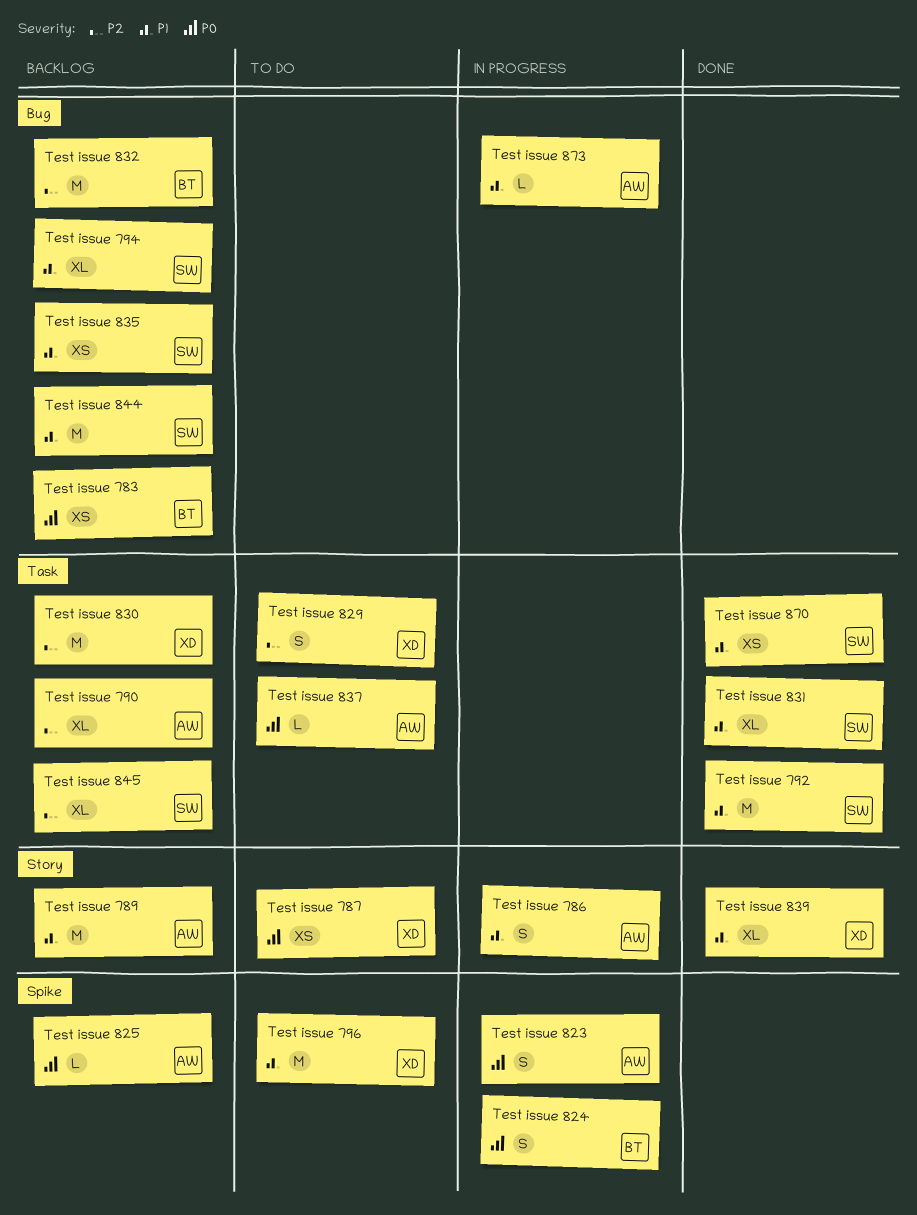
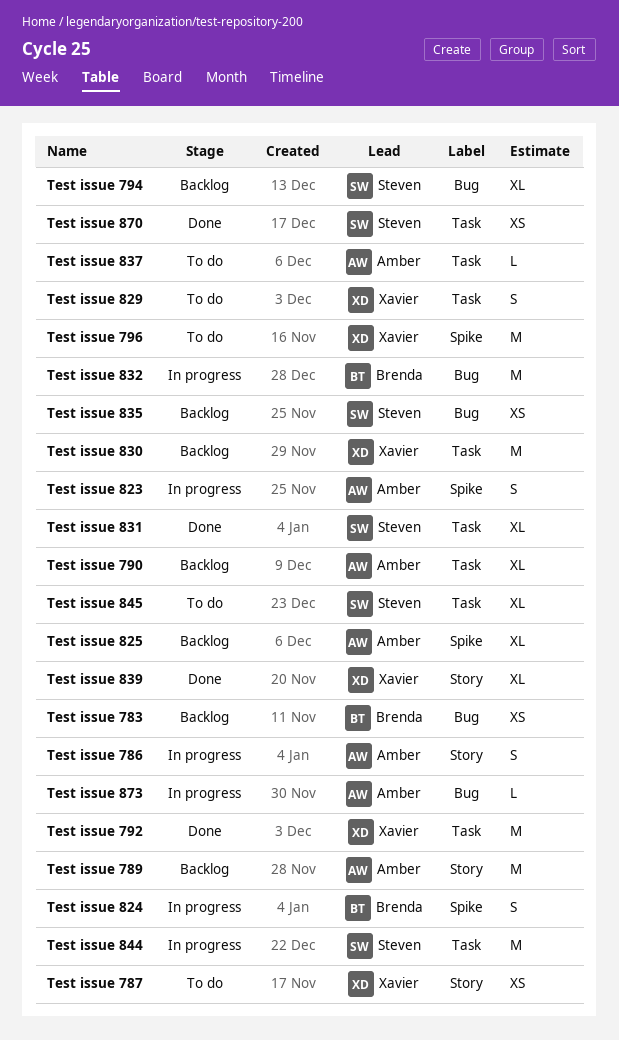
Test issue 792, owner: Steven -> Xavier
Test issue 825, estimate: L -> XL
Test issue 832, status: Backlog -> In progress
Test issue 844, status: Backlog -> In progress
Test issue 844, label: Bug -> Task
Test issue 845, status: Backlog -> To do

